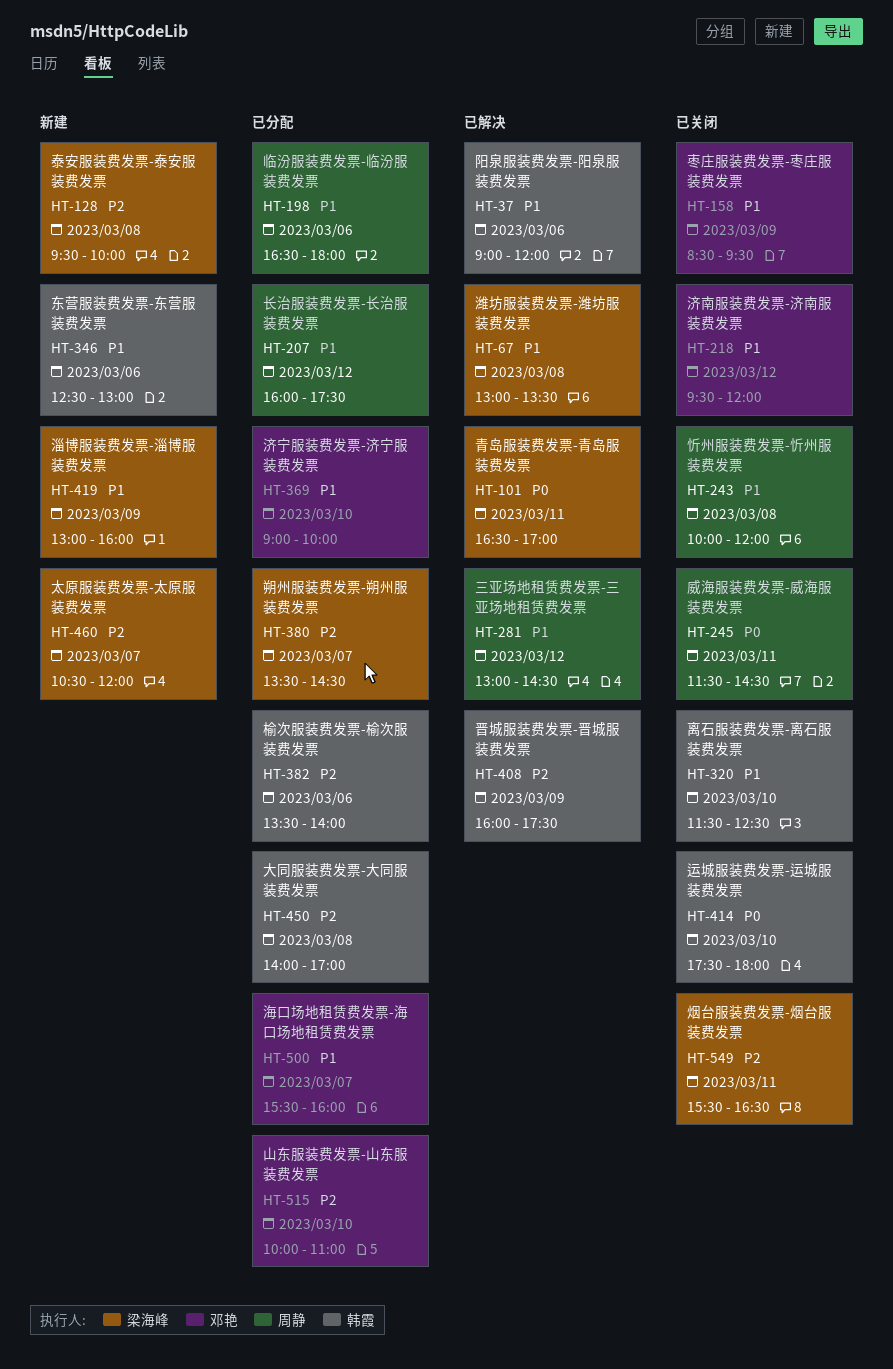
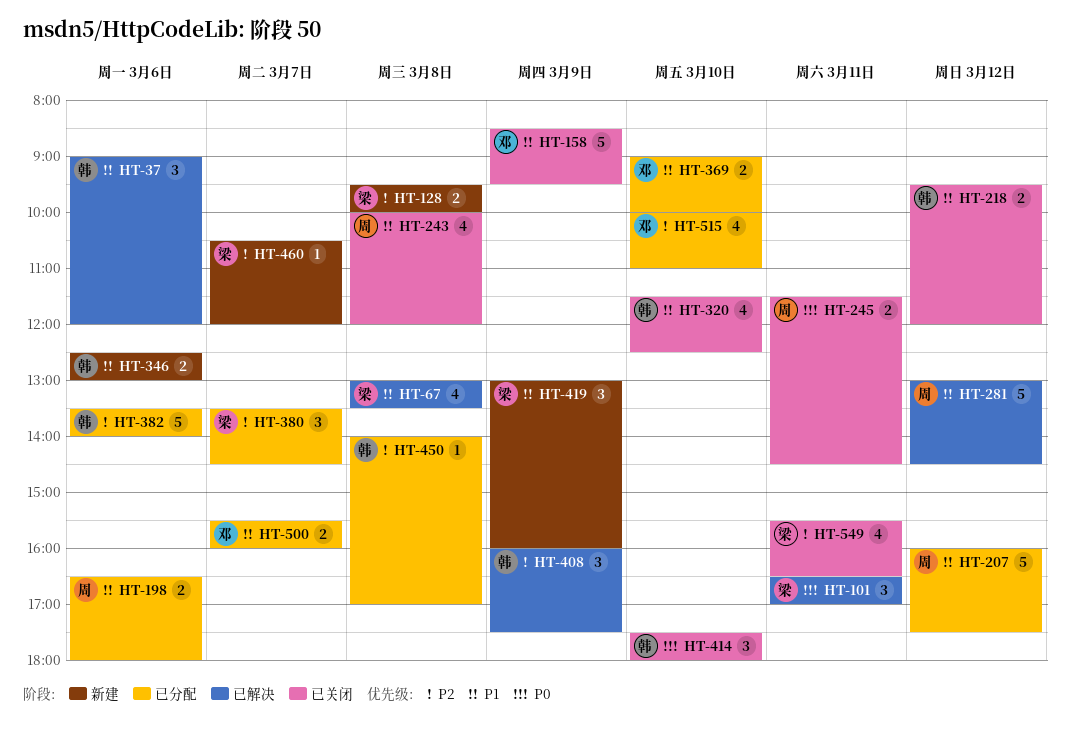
HT-218, owner: 邓艳 -> 韩霞

